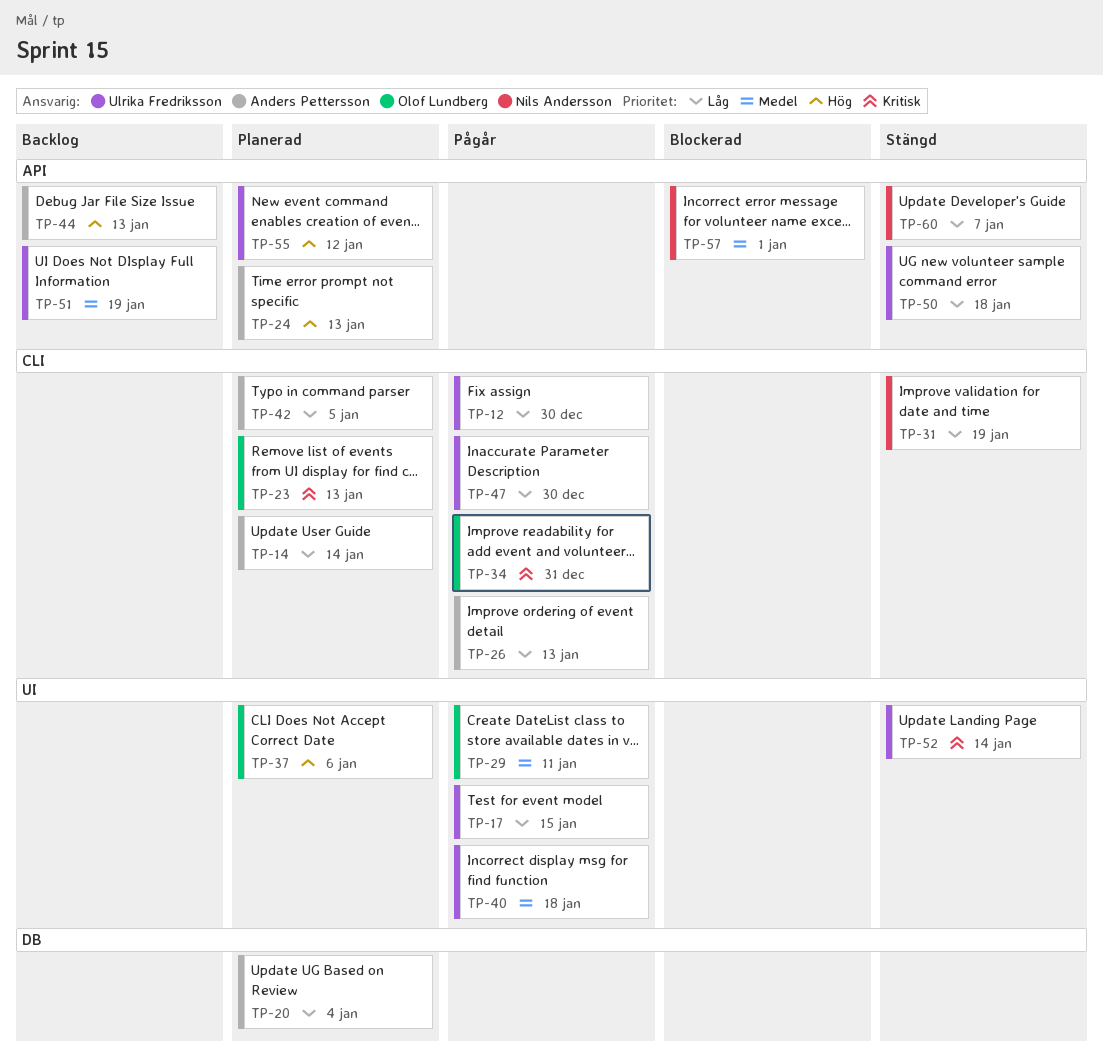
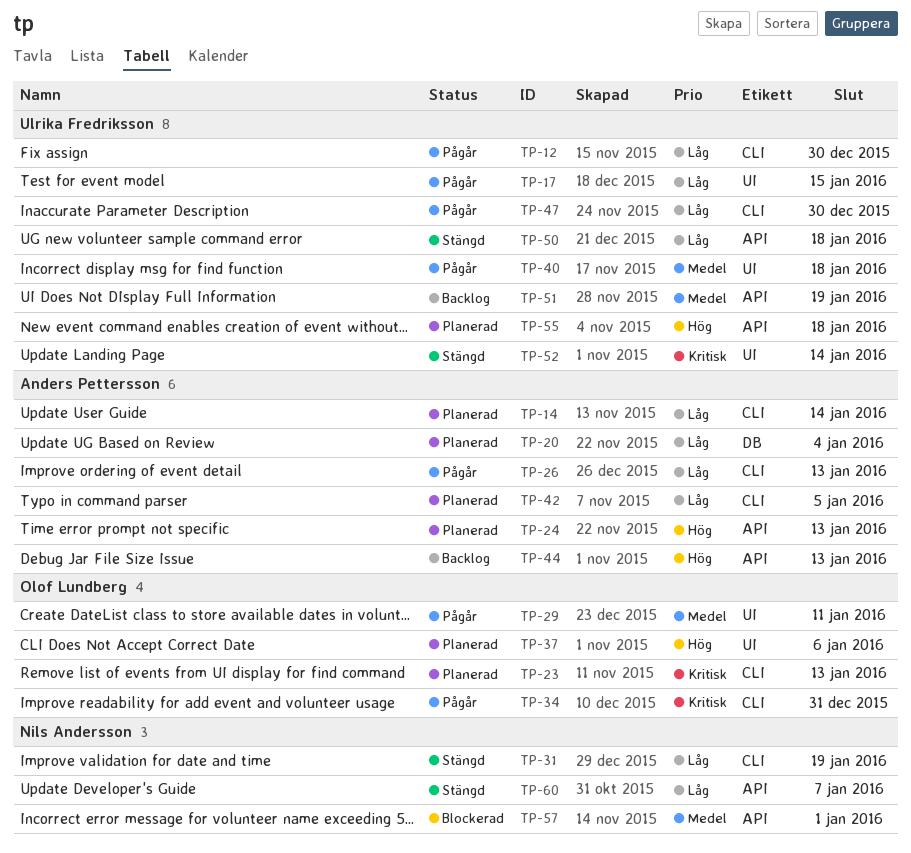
TP-55, due: Jan 12 -> Jan 18

